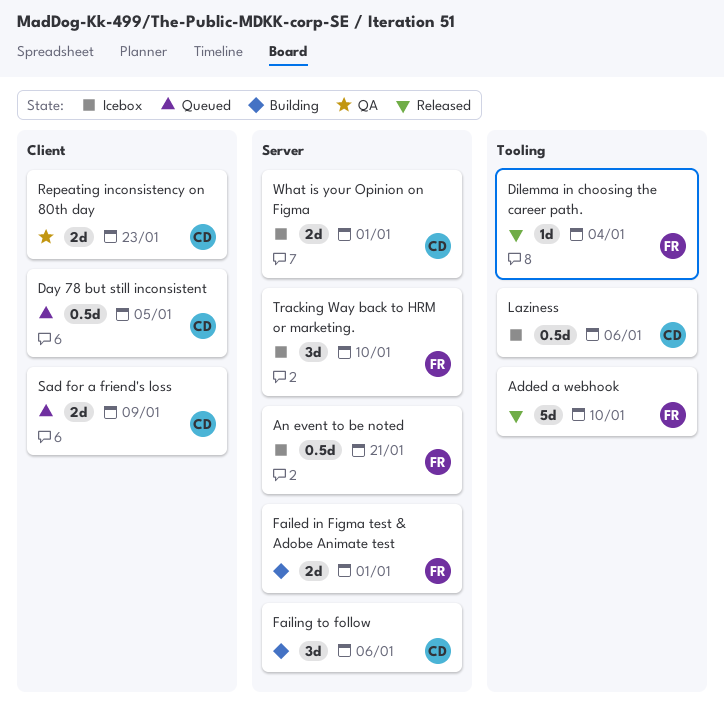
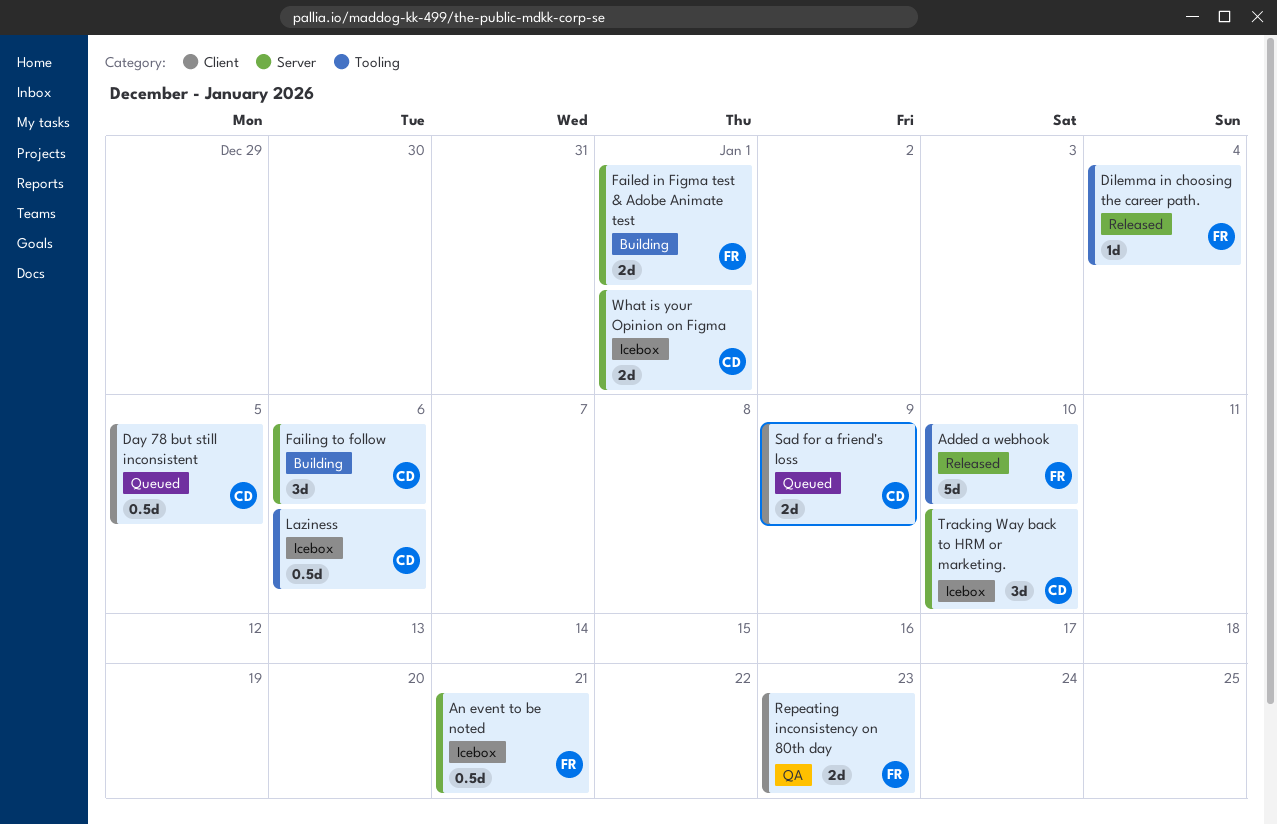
Repeating inconsistency on 80th day, owner: CD -> FR
Tracking Way back to HRM or marketing., owner: FR -> CD

